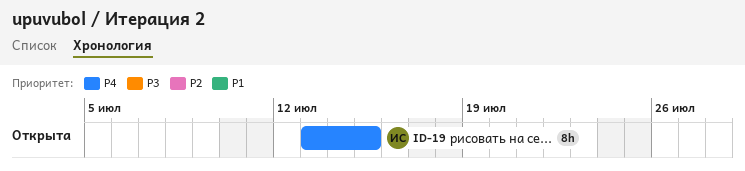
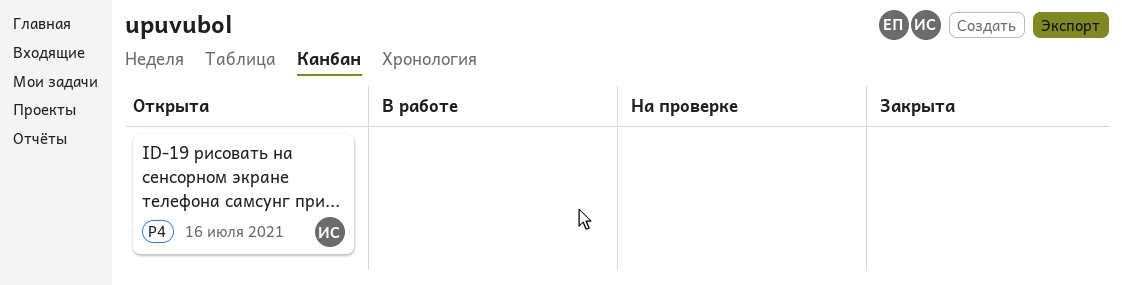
ID-19, due: Jul 15 -> Jul 16

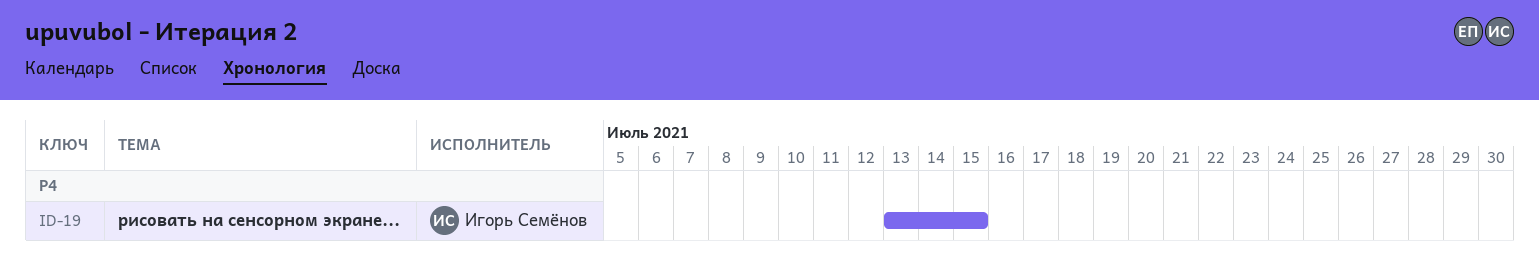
ID-19, due: Jul 16 -> Jul 15

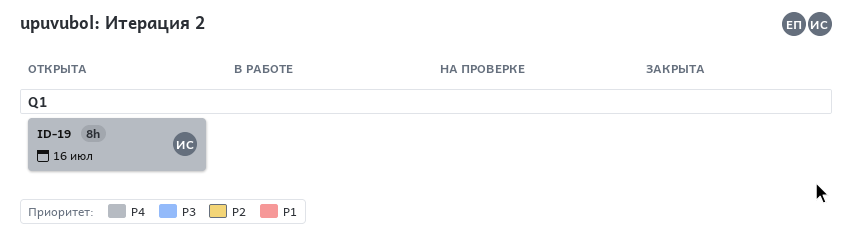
ID-19, due: Jul 15 -> Jul 16

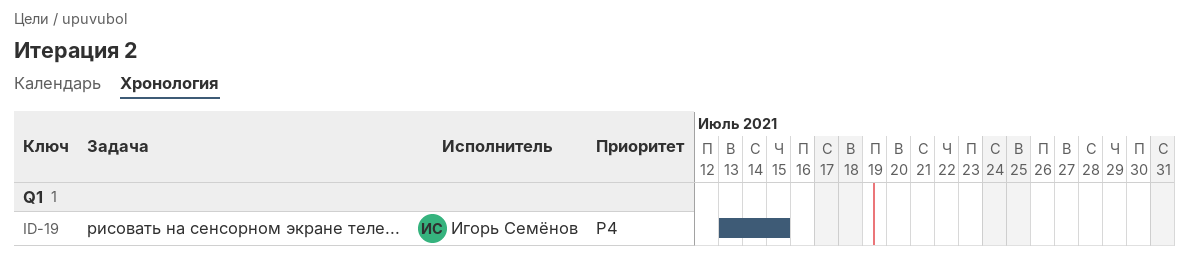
ID-19, due: Jul 16 -> Jul 15

